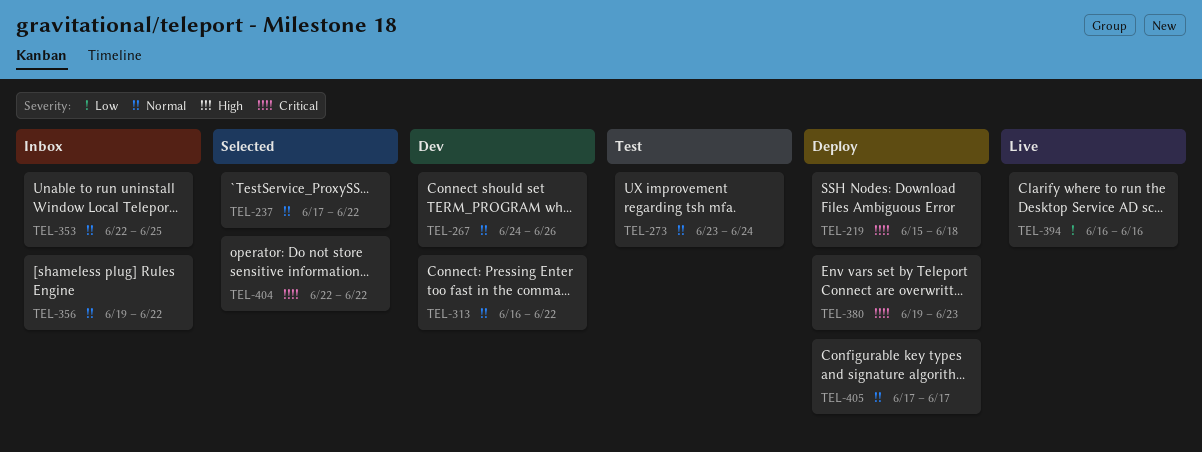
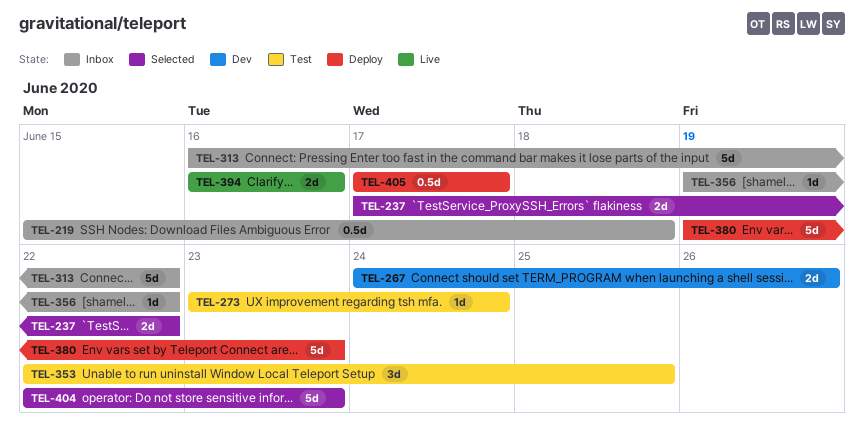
TEL-219, status: Deploy -> Inbox
TEL-313, status: Dev -> Inbox
TEL-353, status: Inbox -> Test
TEL-404, due: Jun 22 -> Jun 23

